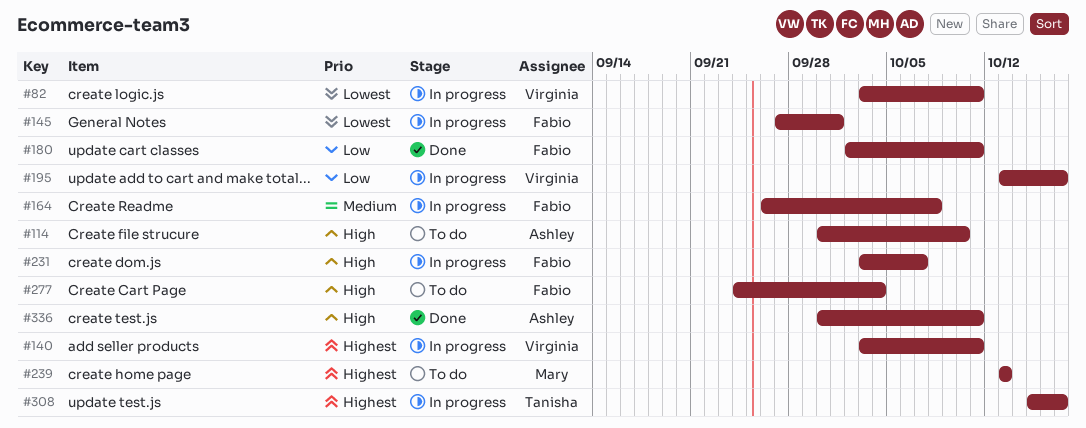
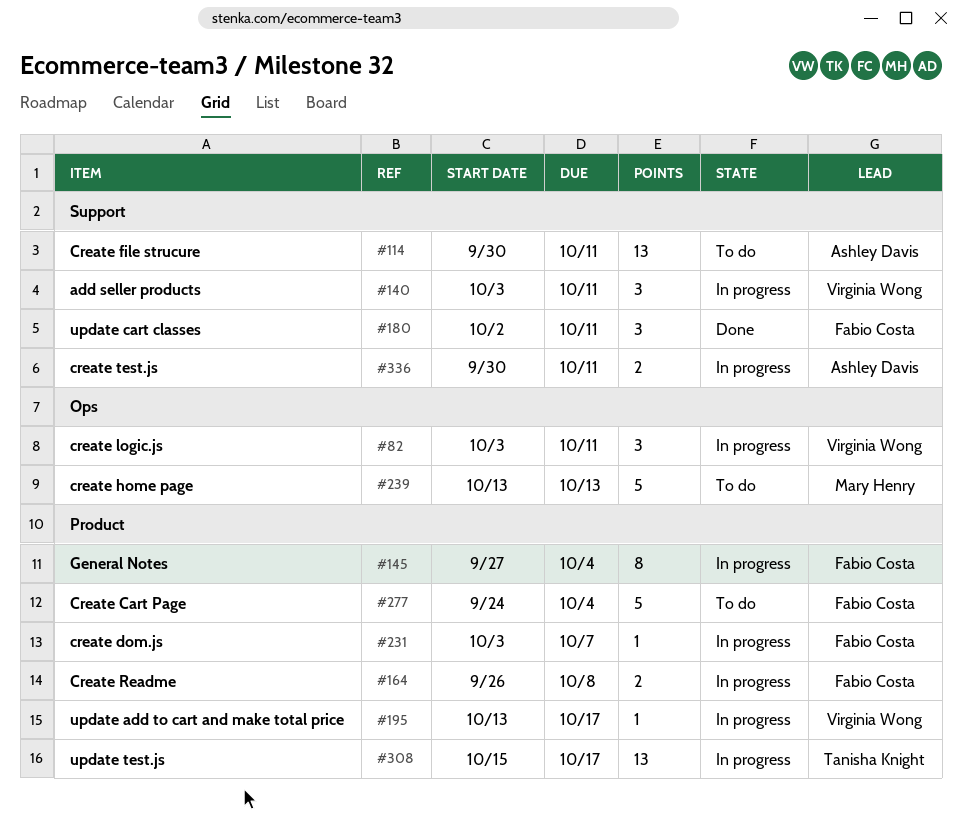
#114, due: Oct 10 -> Oct 11
#145, due: Oct 1 -> Oct 4
#336, status: Done -> In progress

